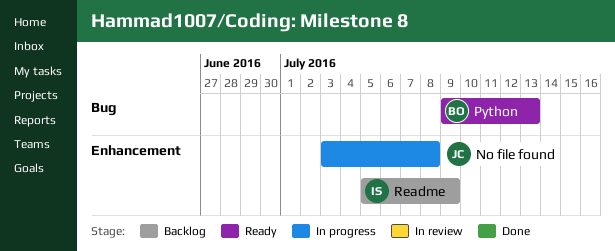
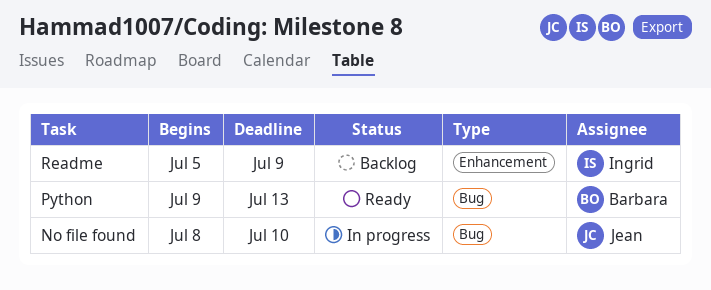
No file found, label: Enhancement -> Bug
No file found, start: Jul 3 -> Jul 8
No file found, due: Jul 8 -> Jul 10

